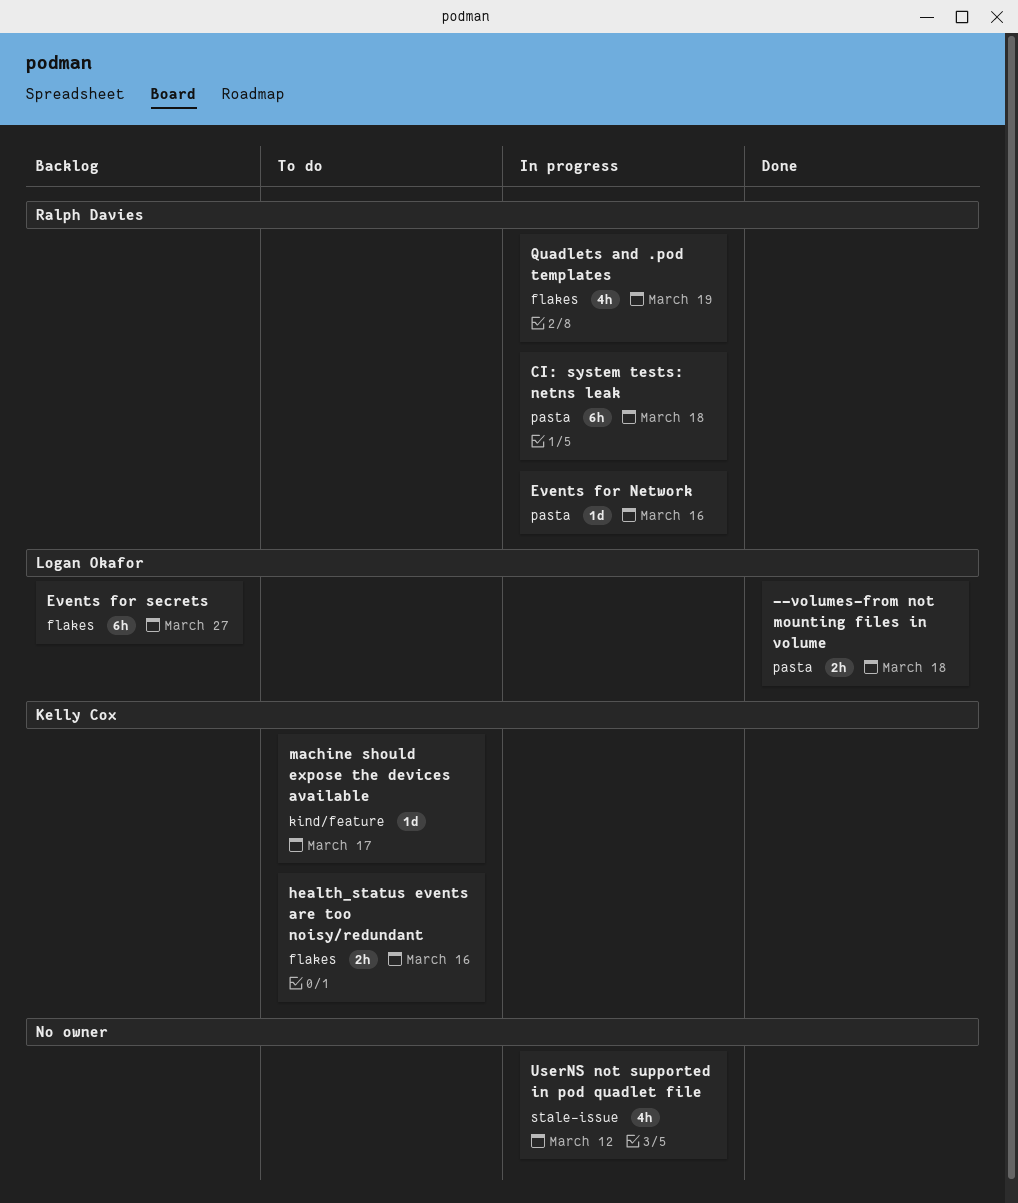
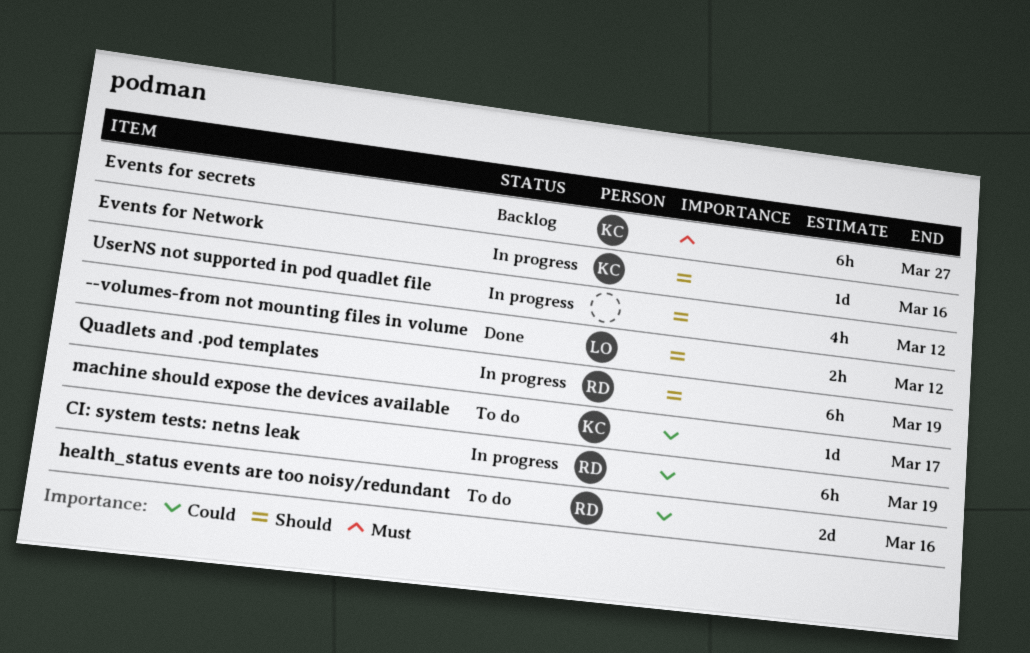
--volumes-from not mounting files in volume, due: Mar 18 -> Mar 12
CI: system tests: netns leak, due: Mar 18 -> Mar 19
Events for Network, owner: Ralph Davies -> Kelly Cox
Events for secrets, owner: Logan Okafor -> Kelly Cox
health_status events are too noisy/redundant, owner: Kelly Cox -> Ralph Davies
health_status events are too noisy/redundant, estimate: 2h -> 2d
Quadlets and .pod templates, estimate: 4h -> 6h

